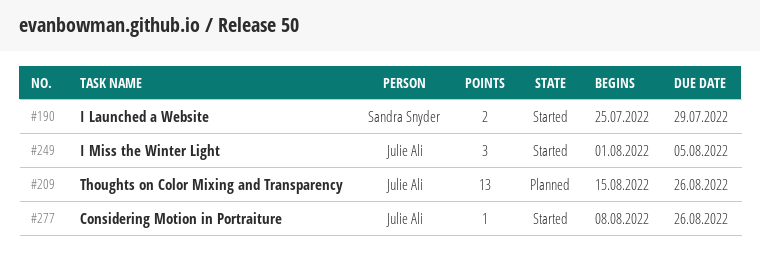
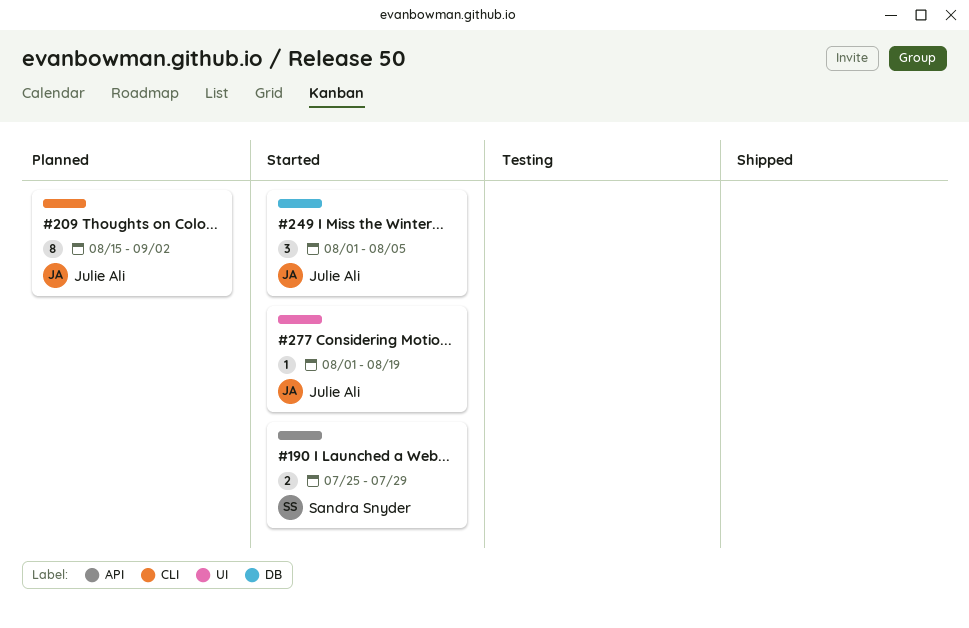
#209, estimate: 13 -> 8
#209, due: Aug 26 -> Sep 2
#277, start: Aug 8 -> Aug 1
#277, due: Aug 26 -> Aug 19

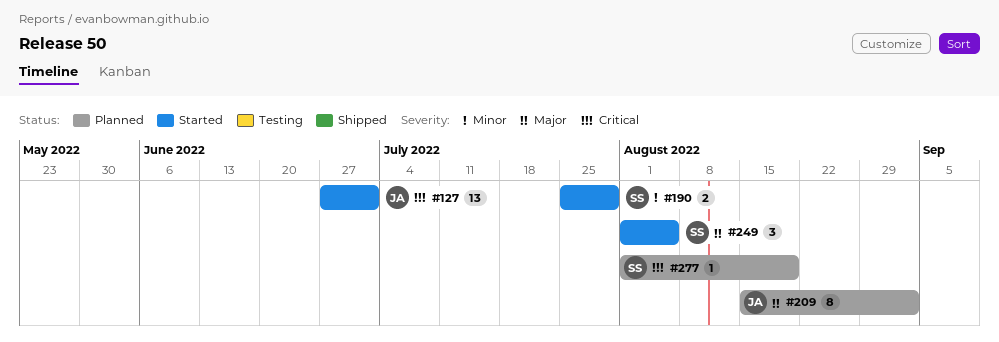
#127: none -> present
#249, owner: Julie Ali -> Sandra Snyder
#277, status: Started -> Planned
#277, owner: Julie Ali -> Sandra Snyder

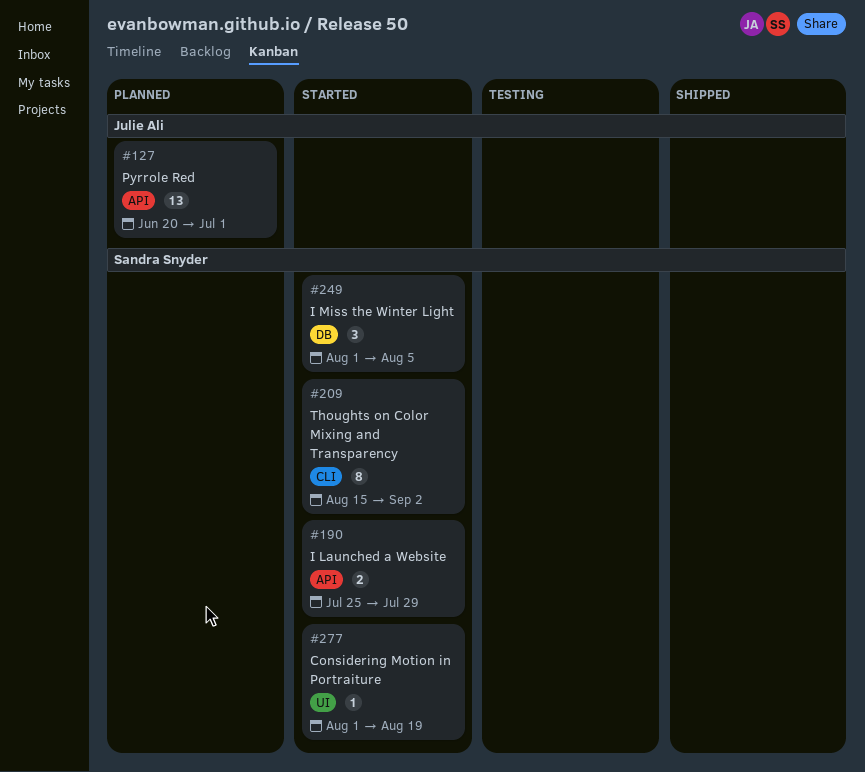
#127, status: Started -> Planned
#127, start: Jun 27 -> Jun 20
#209, status: Planned -> Started
#209, owner: Julie Ali -> Sandra Snyder
#277, status: Planned -> Started

